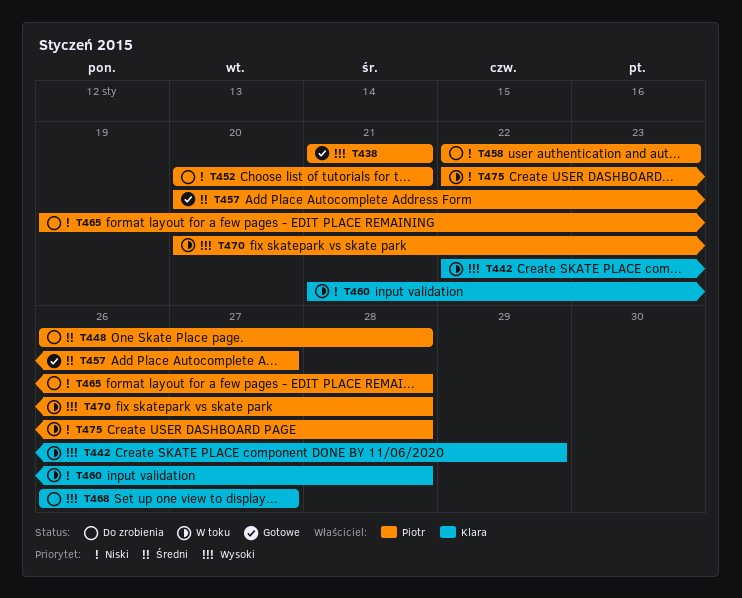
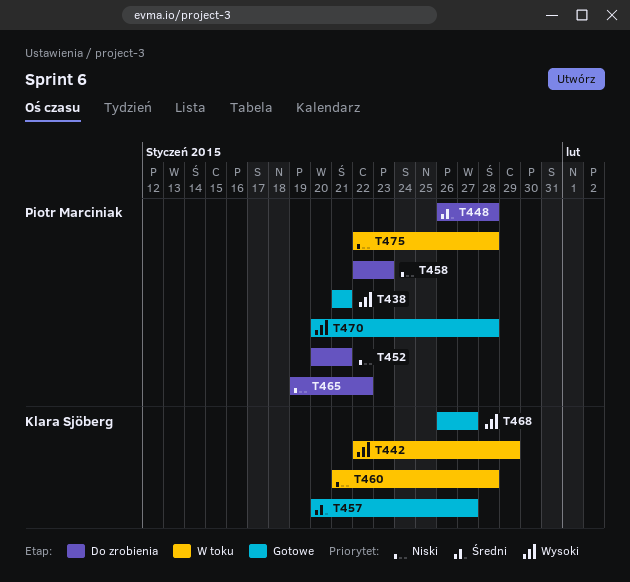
T457, owner: Piotr Marciniak -> Klara Sjöberg
T465, due: Jan 28 -> Jan 22
T468, status: Do zrobienia -> Gotowe
T470, status: W toku -> Gotowe

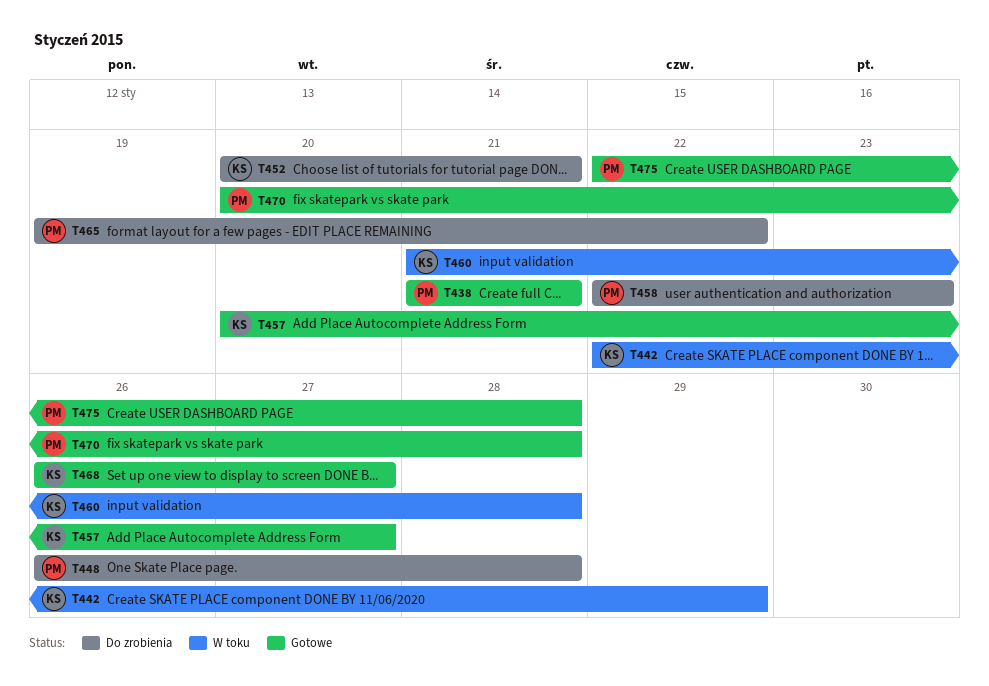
T452, owner: Piotr Marciniak -> Klara Sjöberg
T475, status: W toku -> Gotowe

